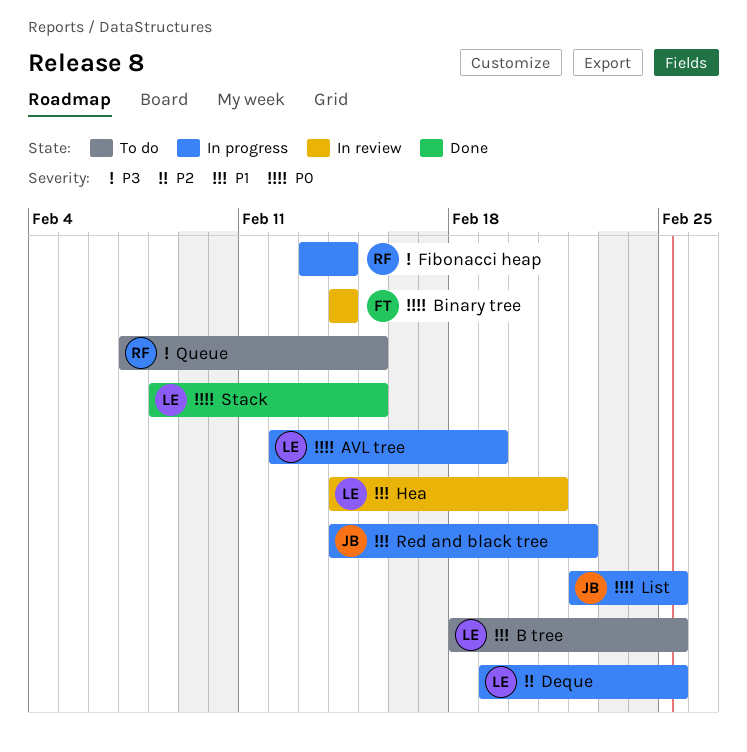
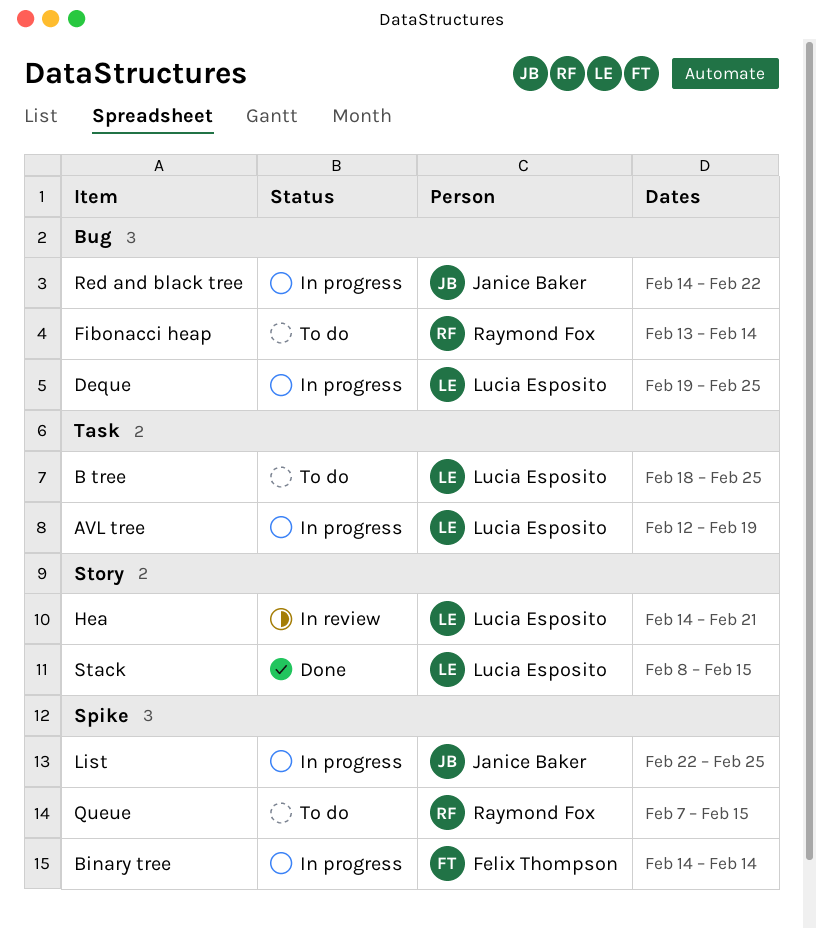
Binary tree, status: In review -> In progress
Fibonacci heap, status: In progress -> To do

